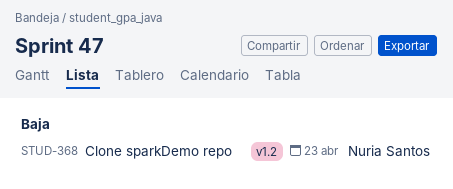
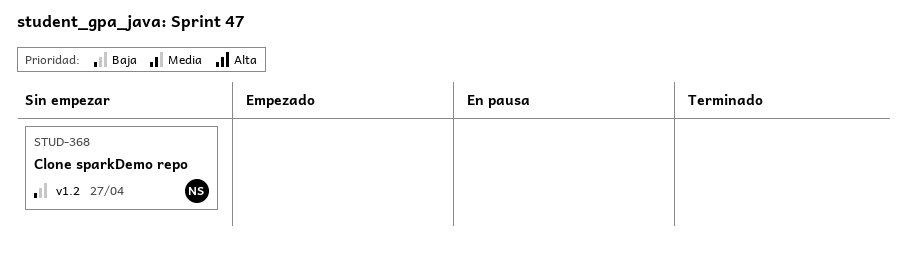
STUD-368, due: Apr 23 -> Apr 27

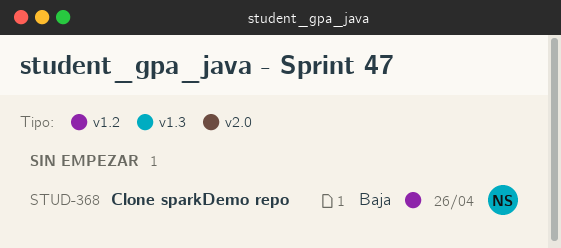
STUD-368, due: Apr 27 -> Apr 26

